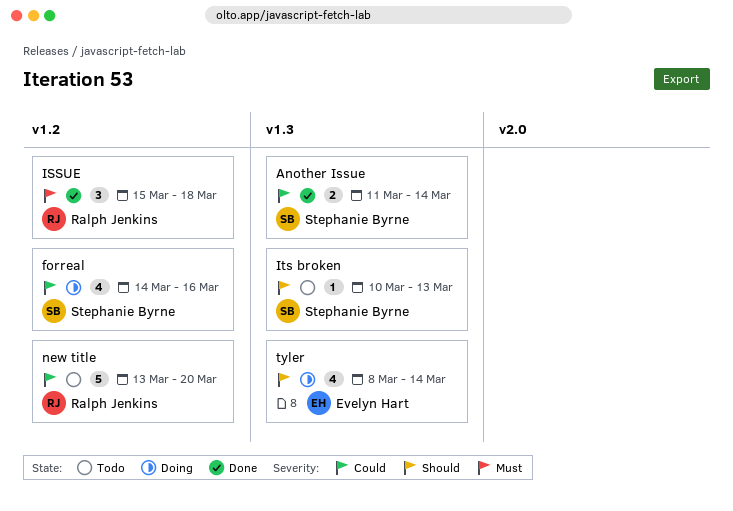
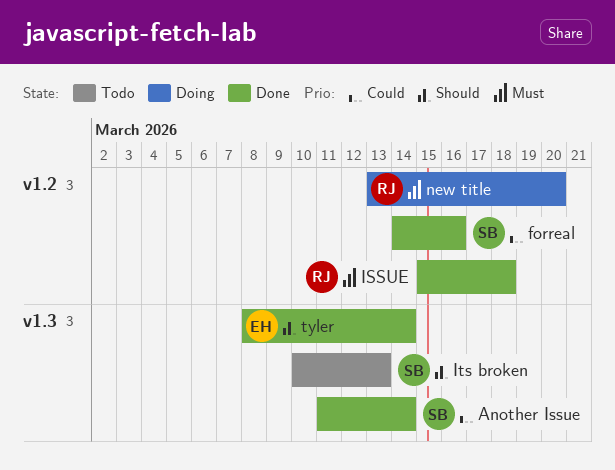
forreal, status: Doing -> Done
new title, status: Todo -> Doing
new title, priority: Could -> Must
tyler, status: Doing -> Done

